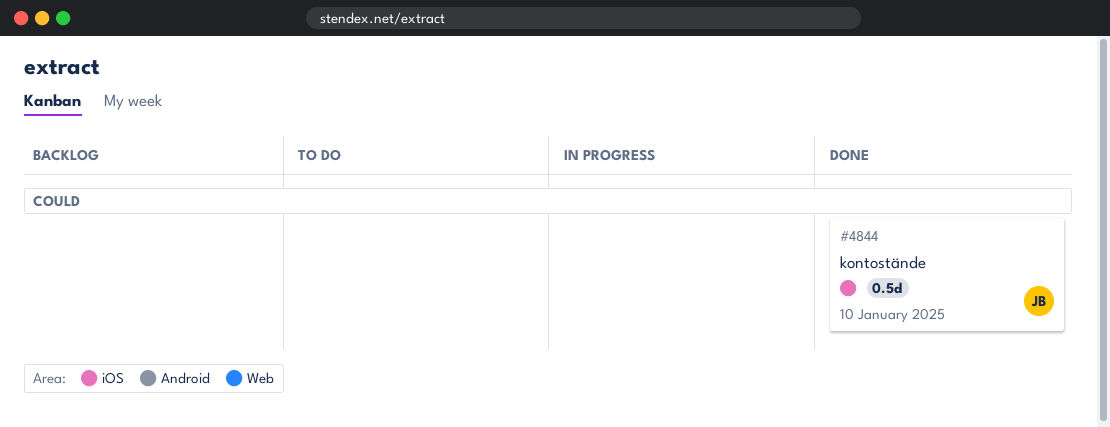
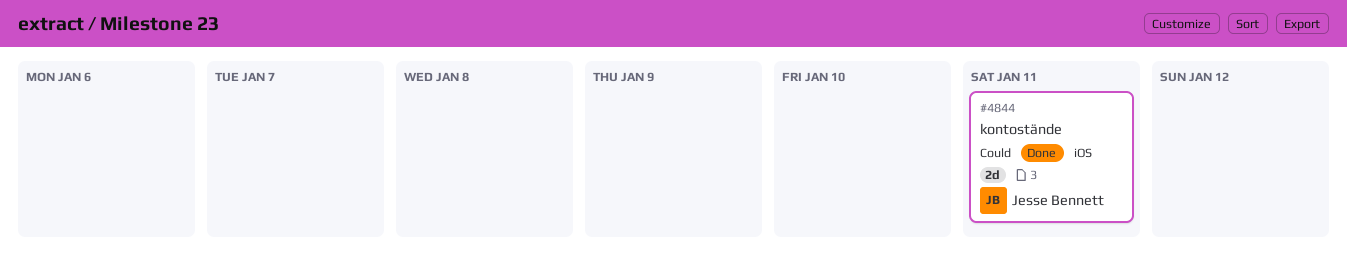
#4844, estimate: 0.5d -> 2d
#4844, due: Jan 10 -> Jan 11

